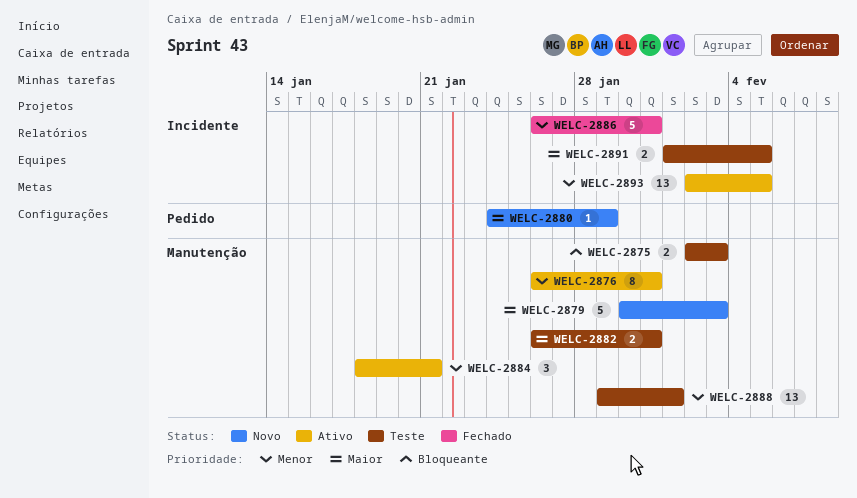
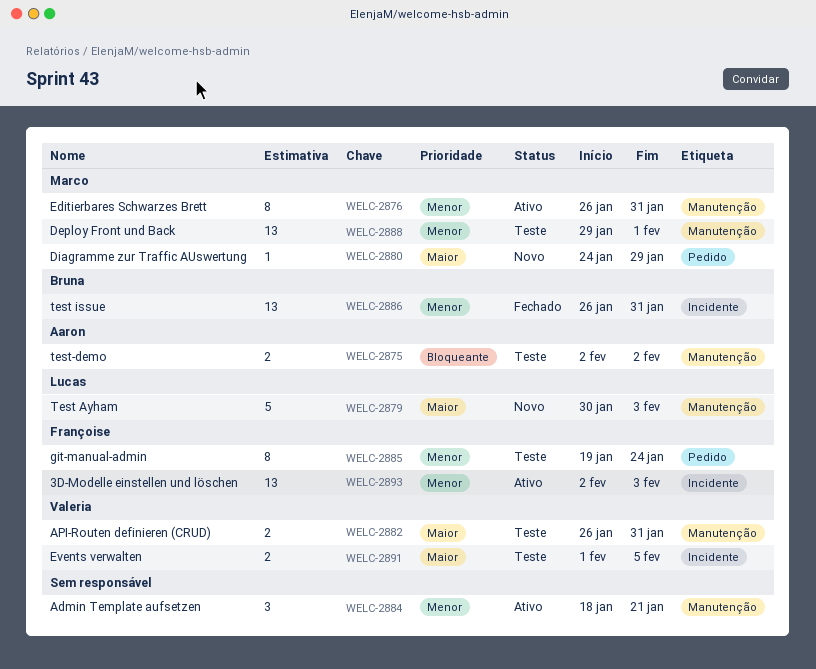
WELC-2875, due: Feb 3 -> Feb 2
WELC-2885: none -> present
WELC-2886, estimate: 5 -> 13
WELC-2893, due: Feb 5 -> Feb 3

